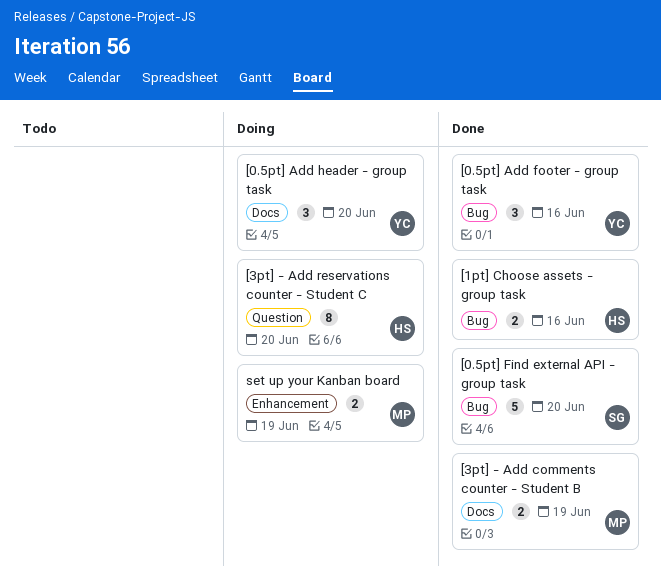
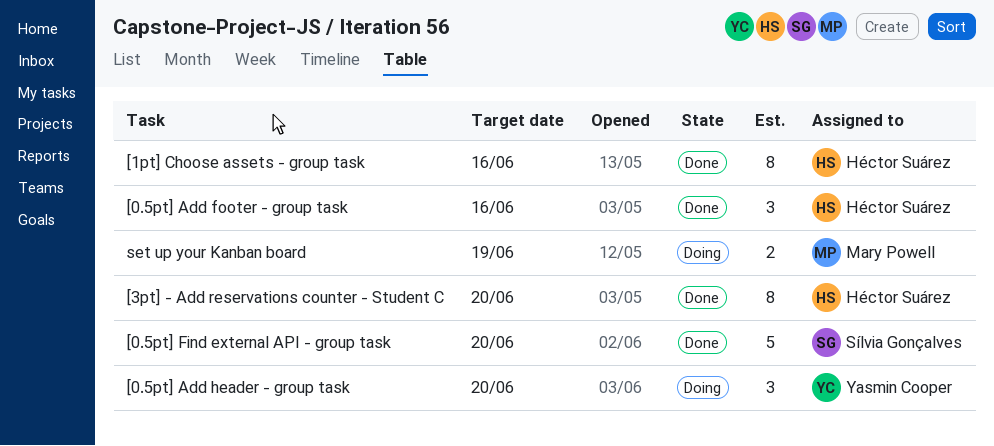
[0.5pt] Add footer - group task, owner: Yasmin Cooper -> Héctor Suárez
[1pt] Choose assets - group task, estimate: 2 -> 8
[3pt] - Add comments counter - Student B: present -> none
[3pt] - Add reservations counter - Student C, status: Doing -> Done

